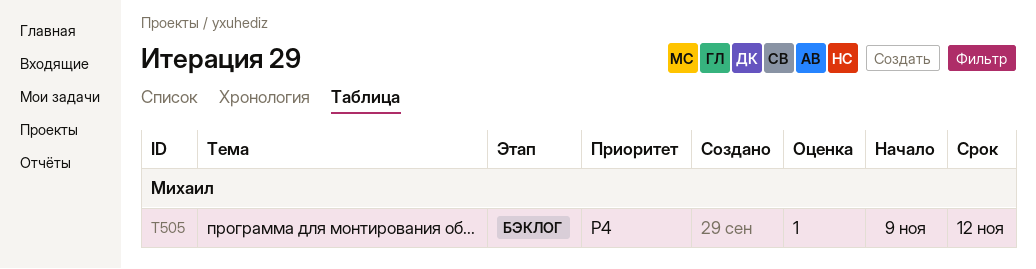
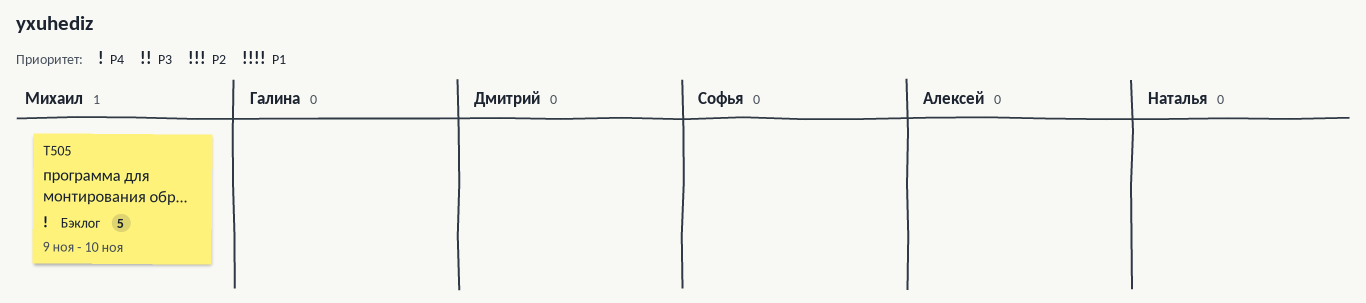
T505, estimate: 1 -> 5
T505, due: Nov 12 -> Nov 10

